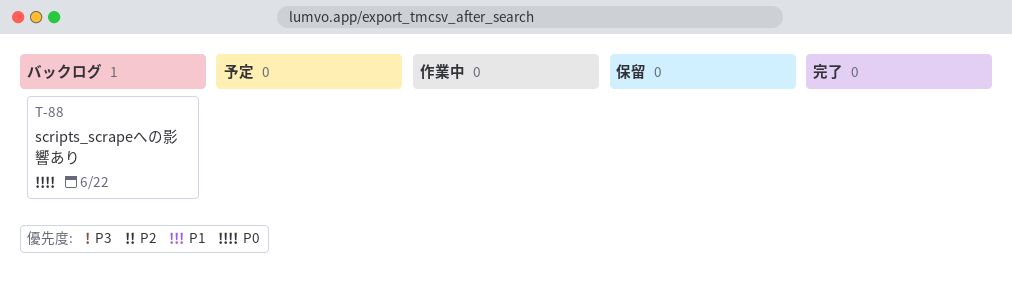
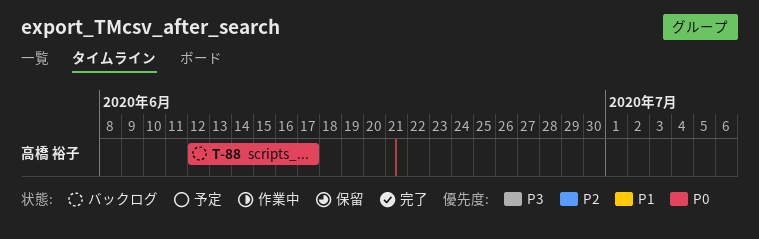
T-88, due: Jun 22 -> Jun 17

